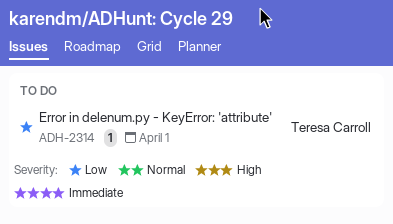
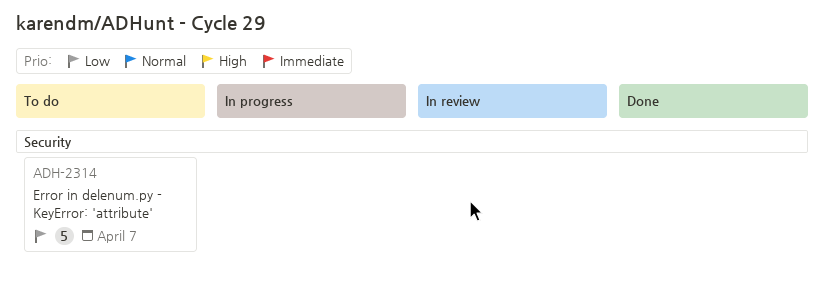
ADH-2314, estimate: 1 -> 5
ADH-2314, due: Apr 1 -> Apr 7

